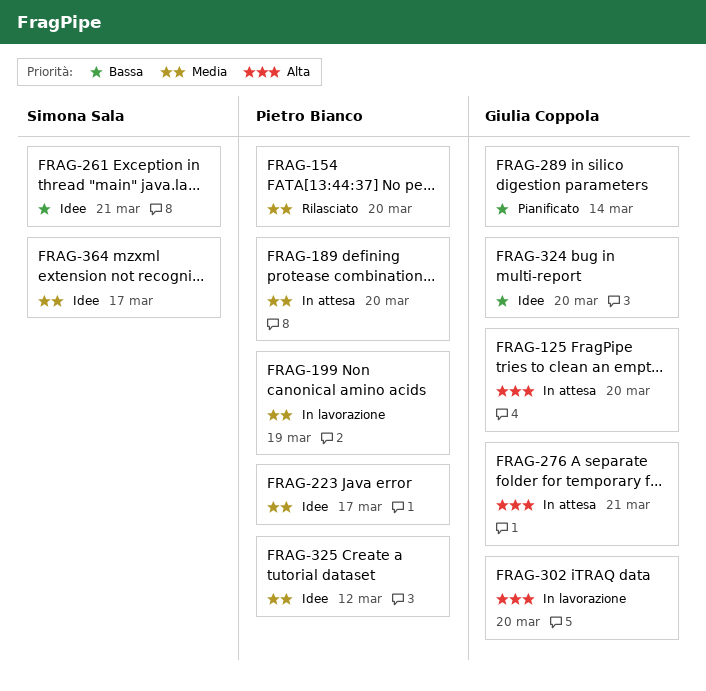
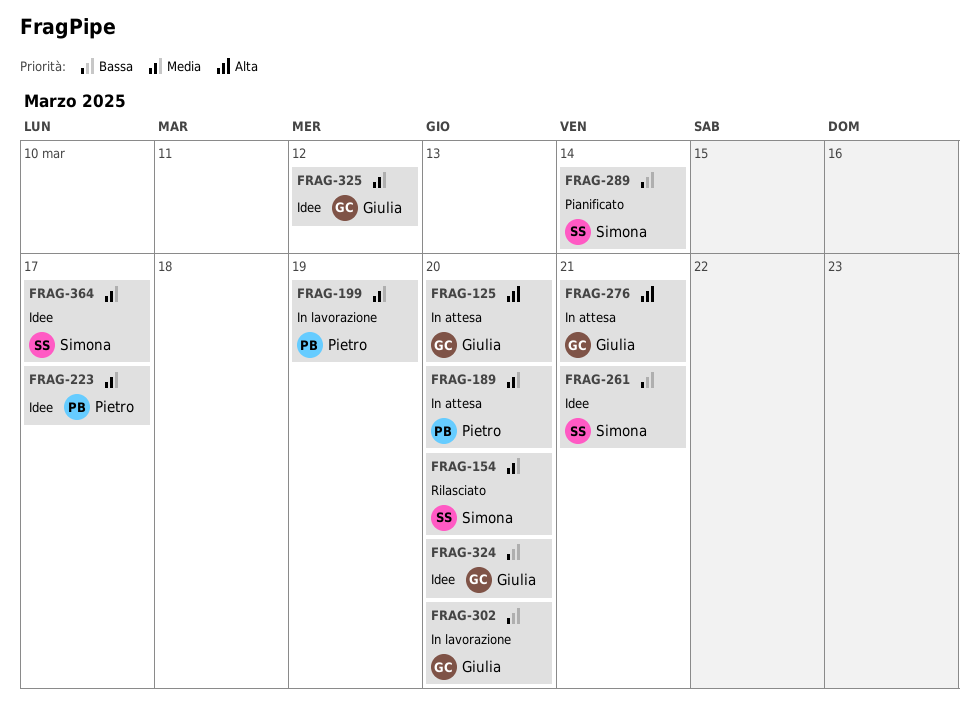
FRAG-154, owner: Pietro Bianco -> Simona Sala
FRAG-289, owner: Giulia Coppola -> Simona Sala
FRAG-302, priority: Alta -> Bassa
FRAG-325, owner: Pietro Bianco -> Giulia Coppola

